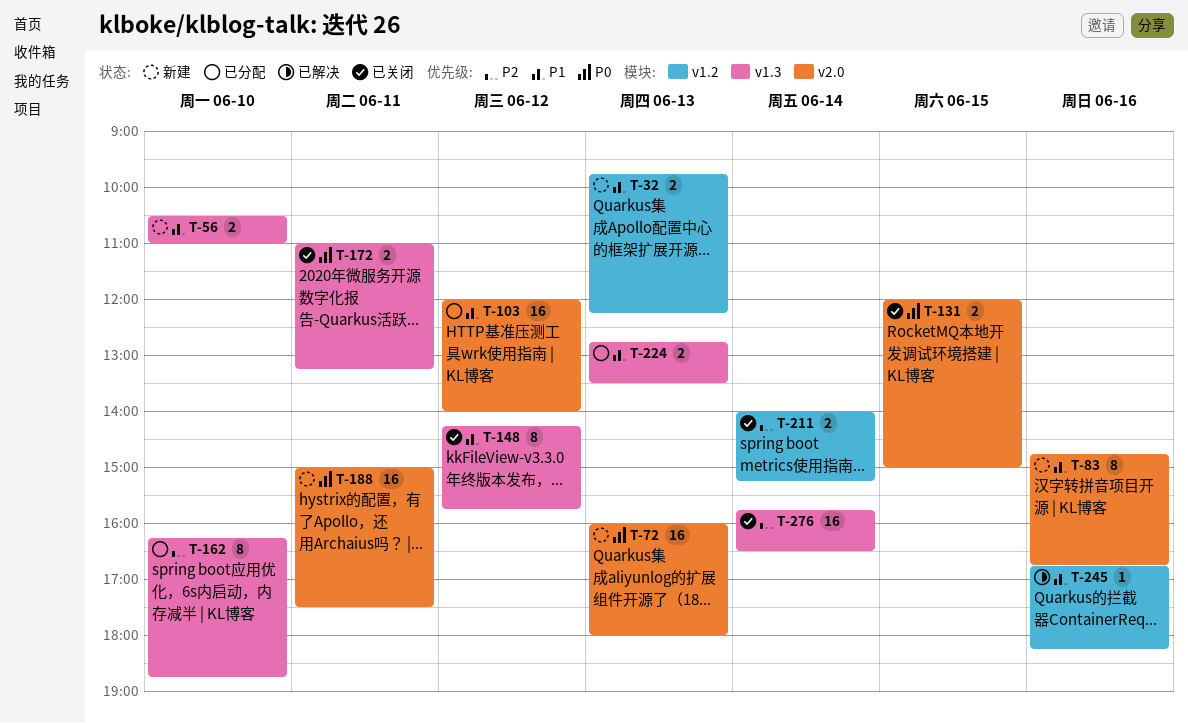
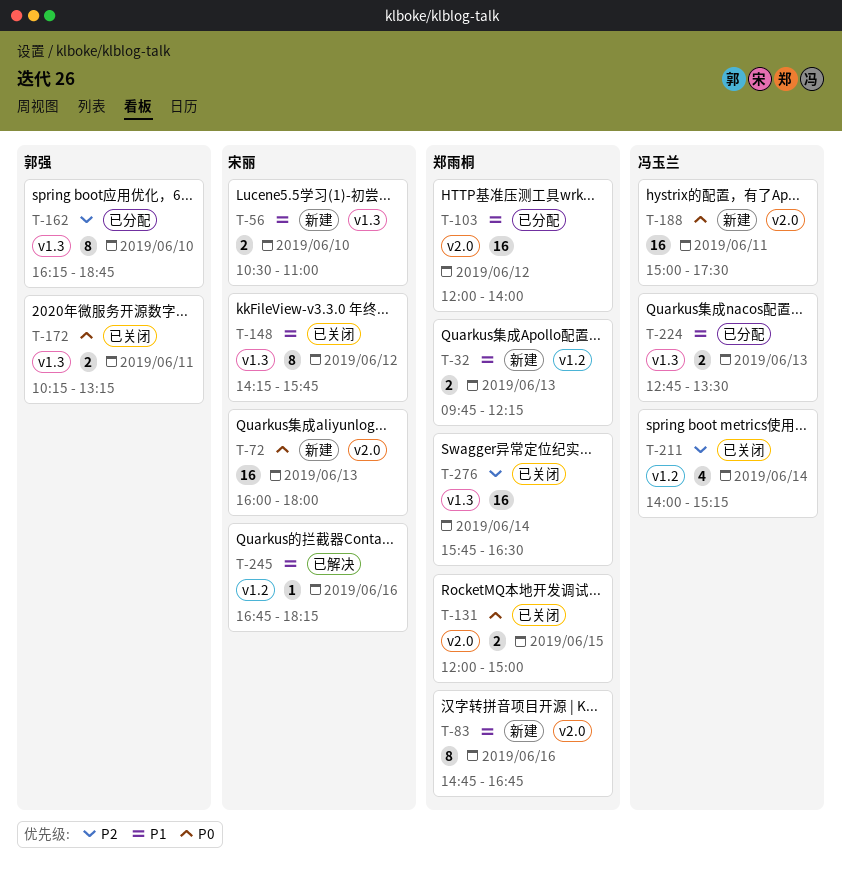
T-172, begins: 11:00 -> 10:15
T-211, estimate: 2 -> 4

